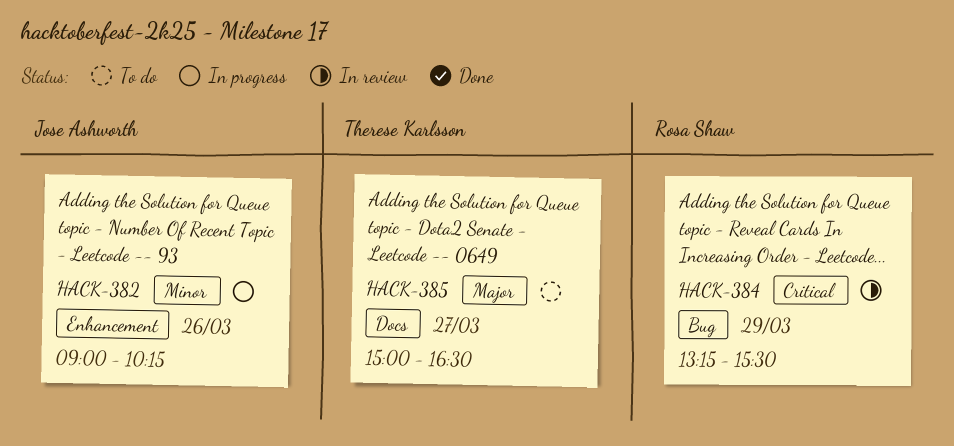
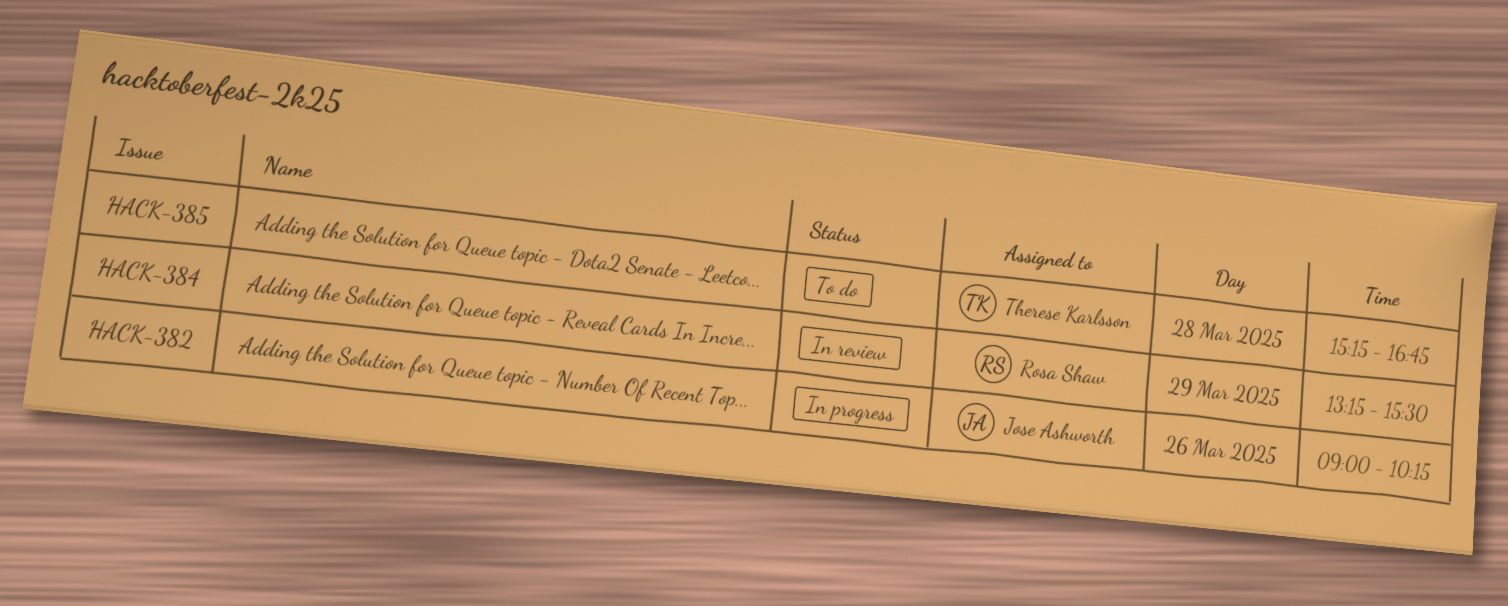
HACK-385, day: Mar 27 -> Mar 28
HACK-385, begins: 15:00 -> 15:15
HACK-385, ends: 16:30 -> 16:45

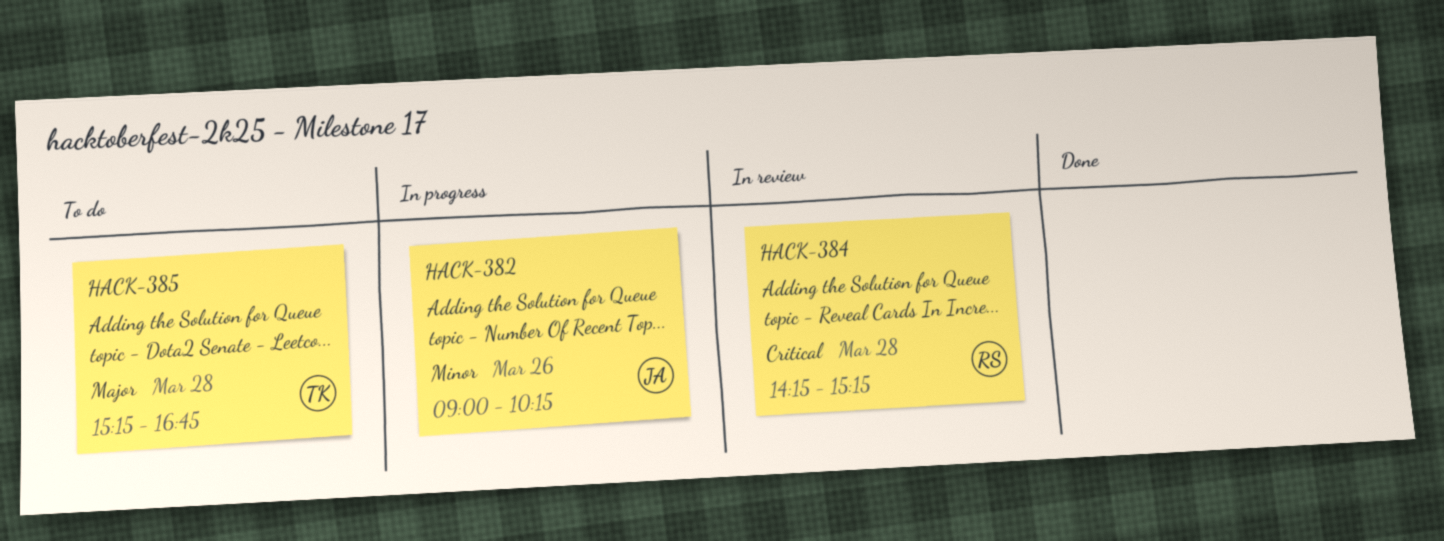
HACK-384, day: Mar 29 -> Mar 28
HACK-384, begins: 13:15 -> 14:15
HACK-384, ends: 15:30 -> 15:15

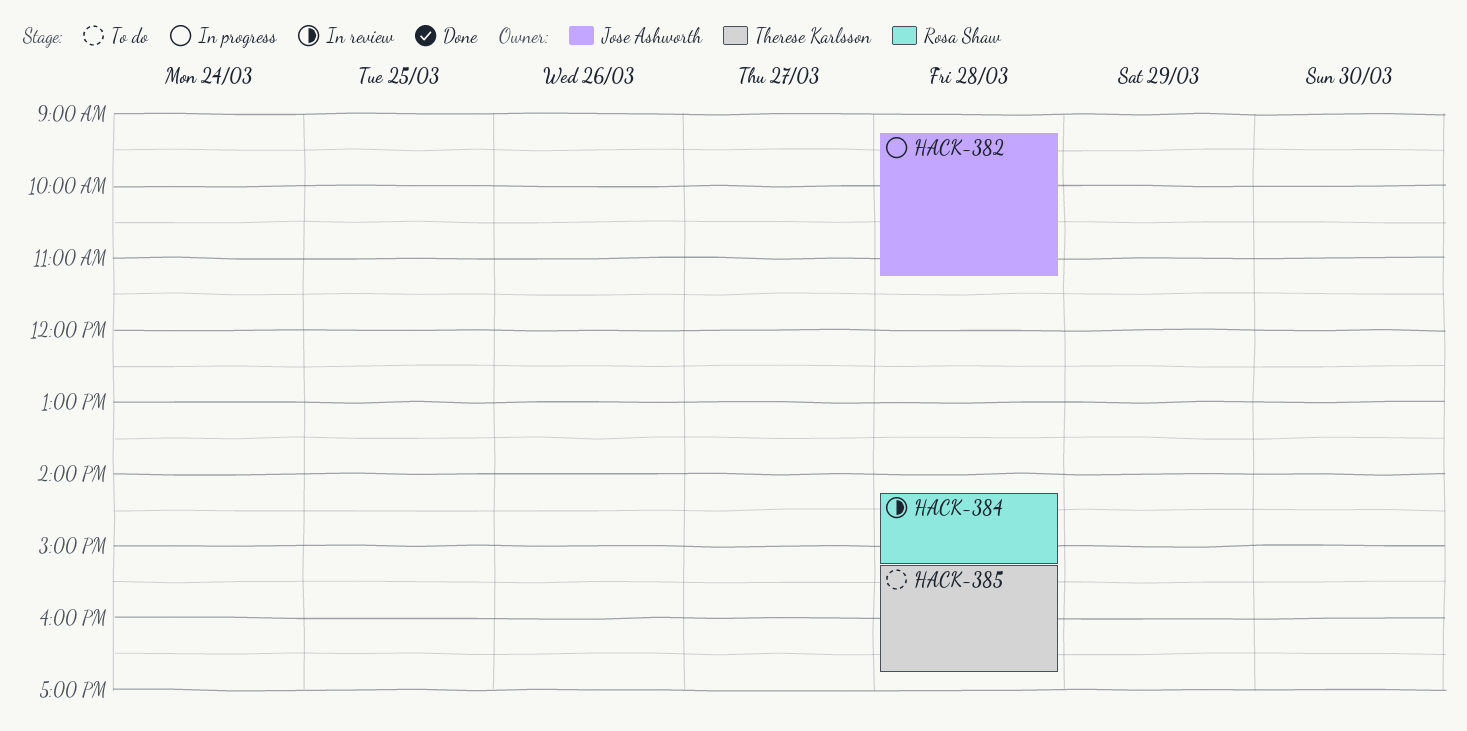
HACK-382, day: Mar 26 -> Mar 28
HACK-382, begins: 09:00 -> 09:15
HACK-382, ends: 10:15 -> 11:15

